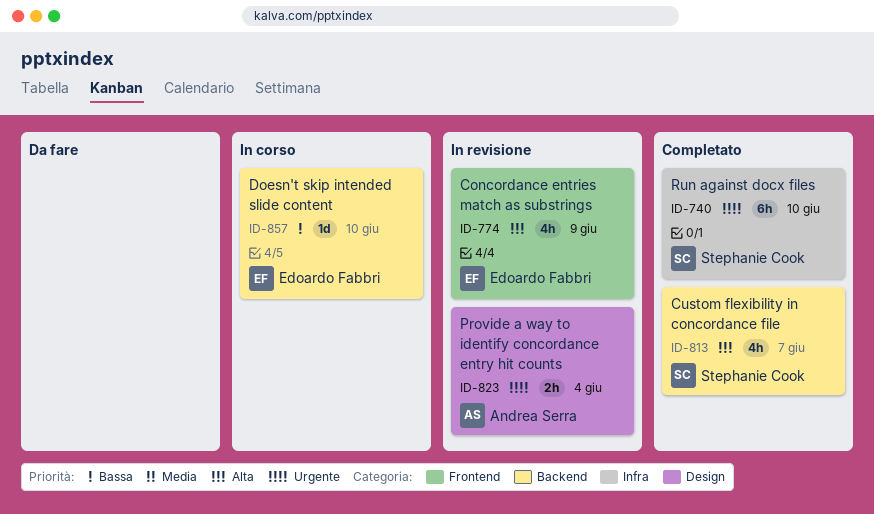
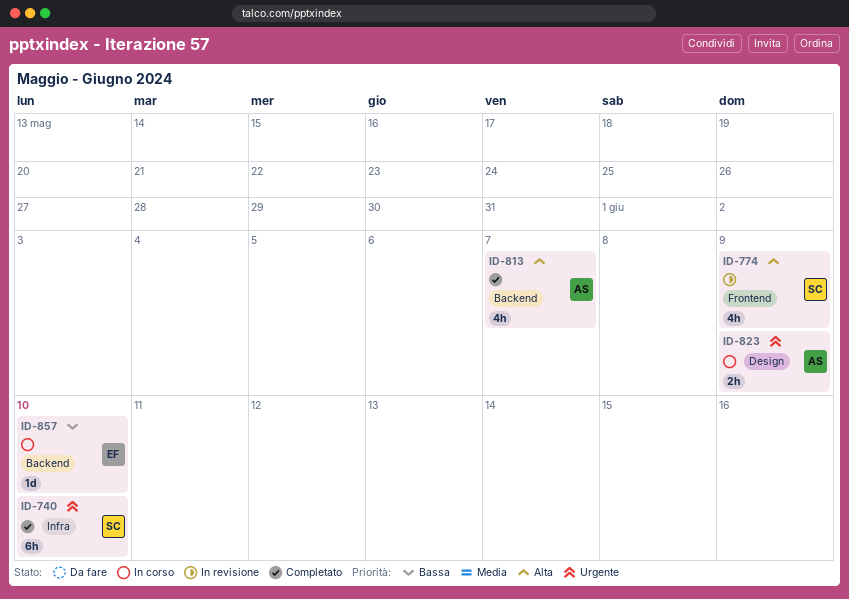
ID-774, owner: Edoardo Fabbri -> Stephanie Cook
ID-813, owner: Stephanie Cook -> Andrea Serra
ID-823, status: In revisione -> In corso
ID-823, due: Jun 4 -> Jun 9

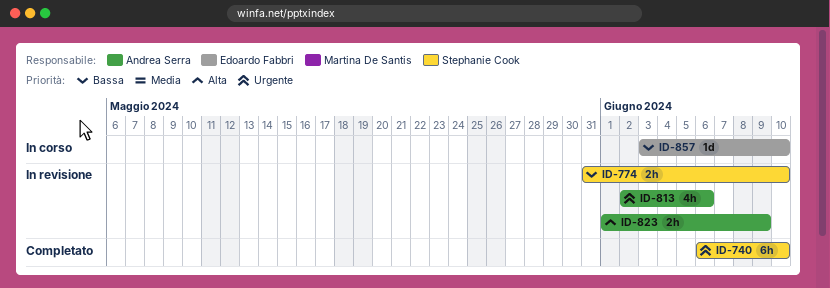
ID-774, priority: Alta -> Bassa
ID-774, estimate: 4h -> 2h
ID-774, due: Jun 9 -> Jun 10
ID-813, status: Completato -> In revisione
ID-813, priority: Alta -> Urgente
ID-813, due: Jun 7 -> Jun 6
ID-823, status: In corso -> In revisione
ID-823, priority: Urgente -> Alta

